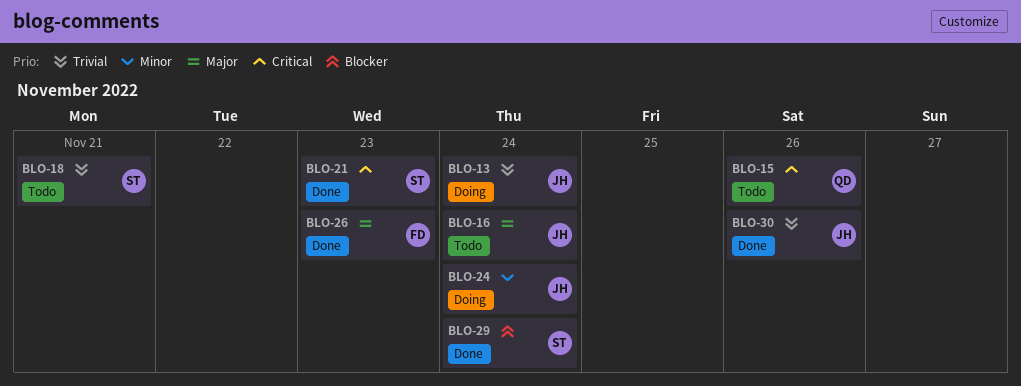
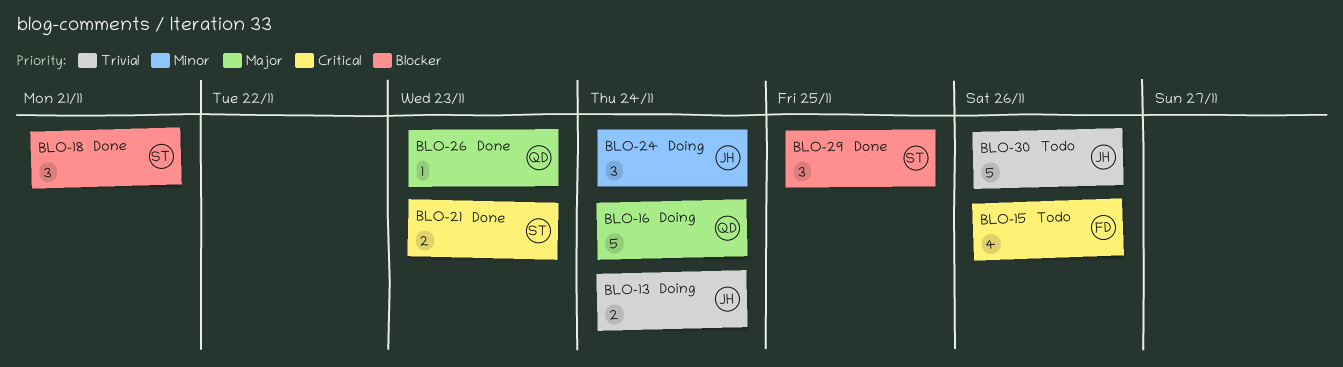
BLO-15, owner: QD -> FD
BLO-16, status: Todo -> Doing
BLO-16, owner: JH -> QD
BLO-18, status: Todo -> Done
BLO-18, priority: Trivial -> Blocker
BLO-26, owner: FD -> QD
BLO-29, due: Nov 24 -> Nov 25
BLO-30, status: Done -> Todo

